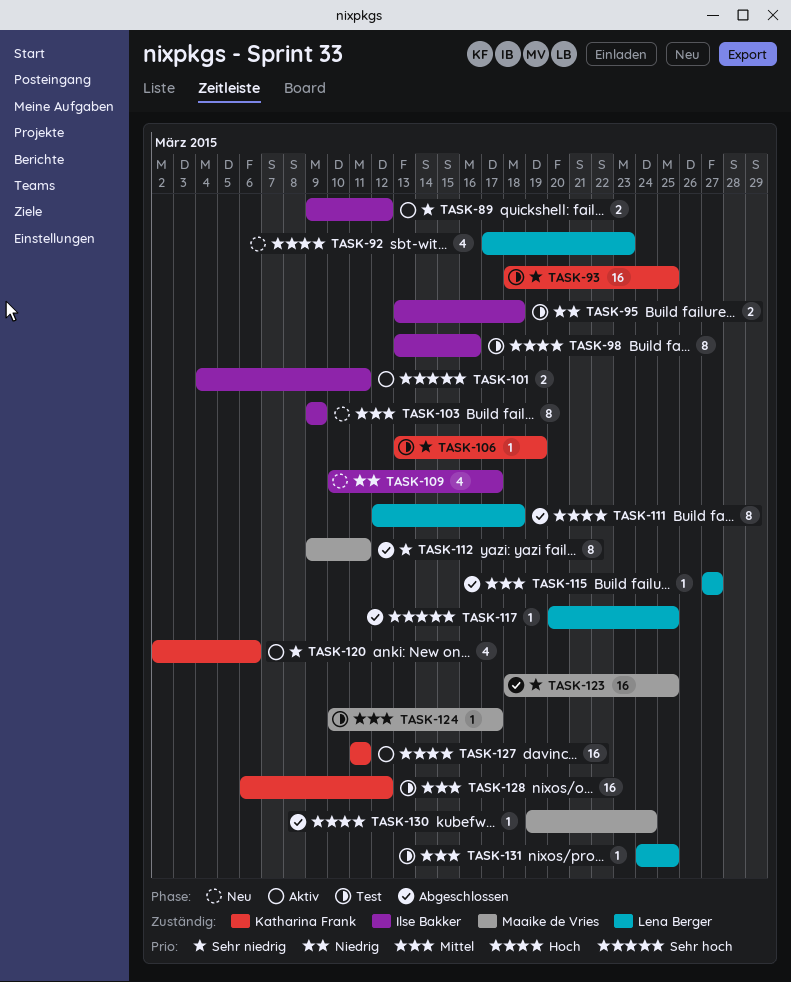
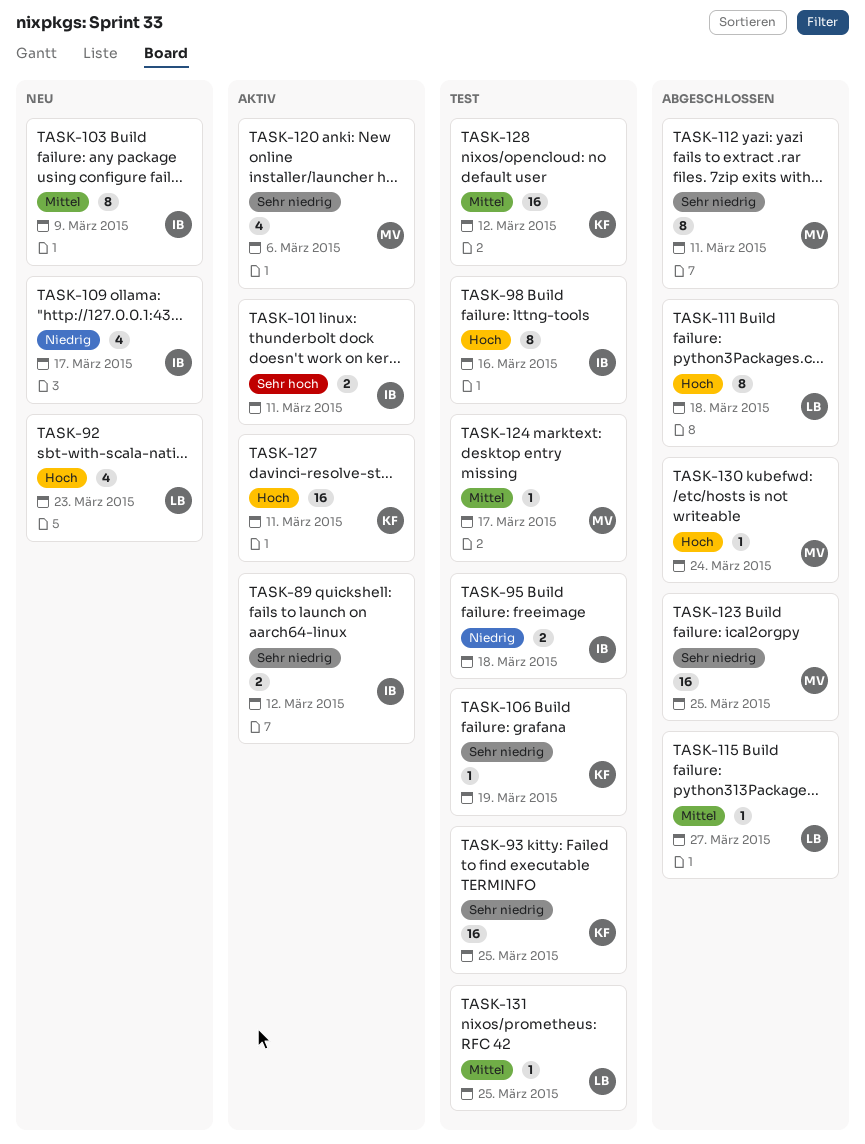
TASK-117: present -> none
TASK-120, owner: Katharina Frank -> Maaike de Vries

